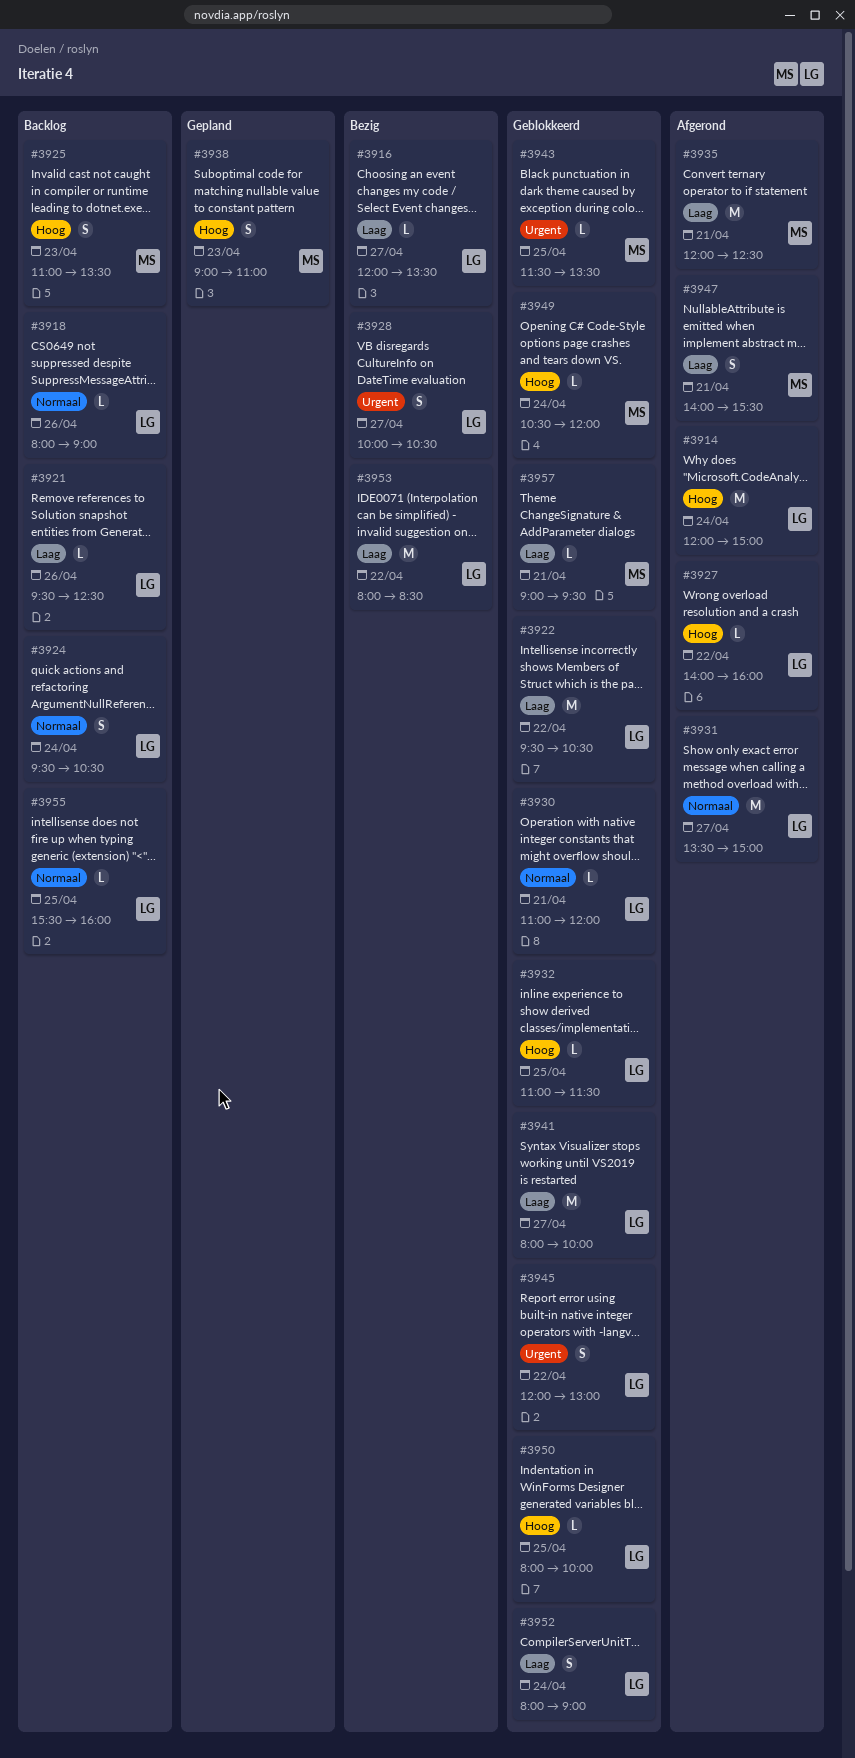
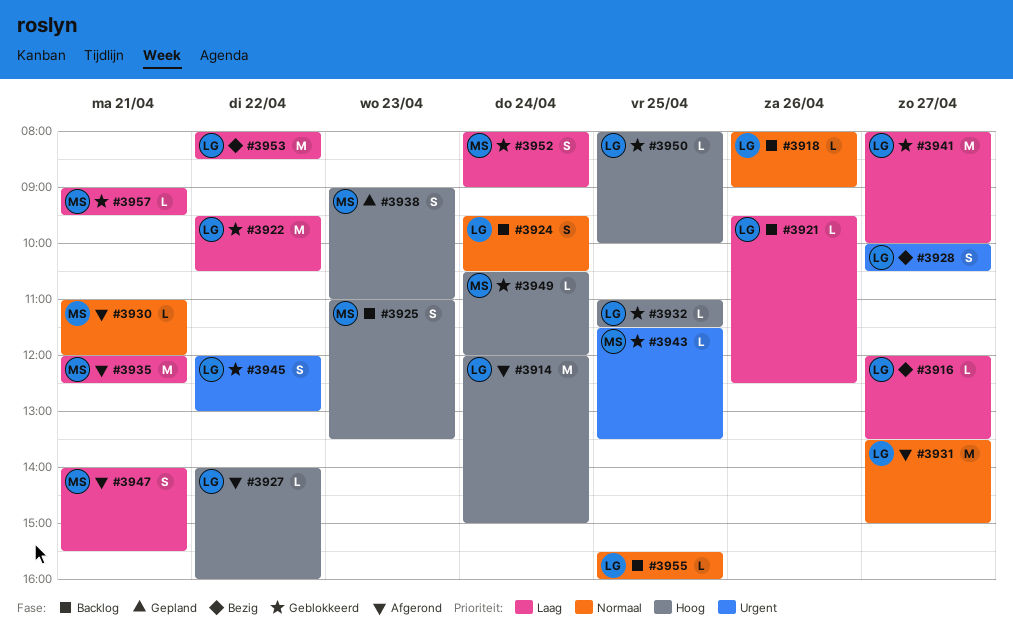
#3930, status: Geblokkeerd -> Afgerond
#3930, owner: LG -> MS
#3952, owner: LG -> MS

